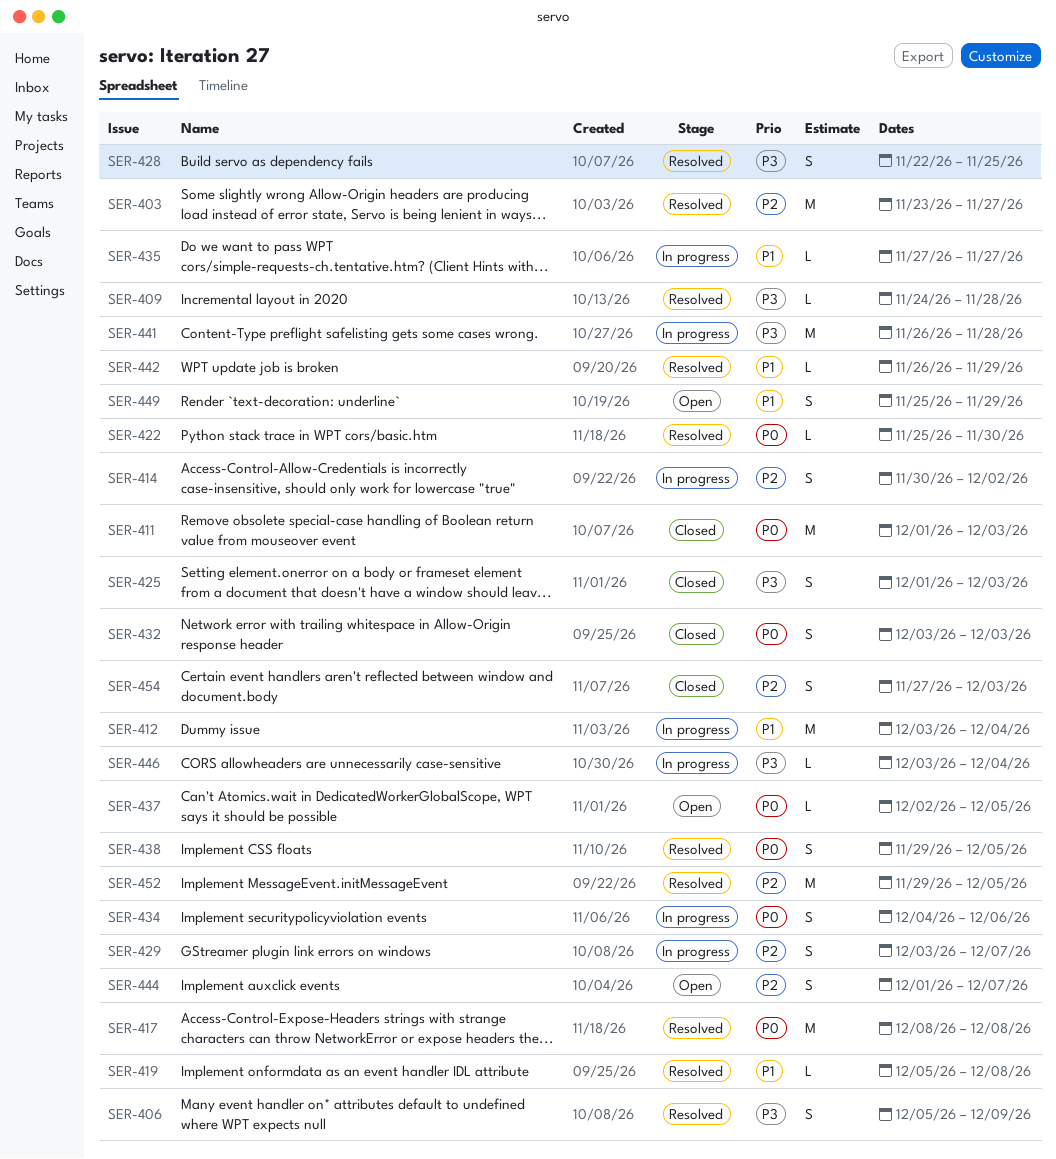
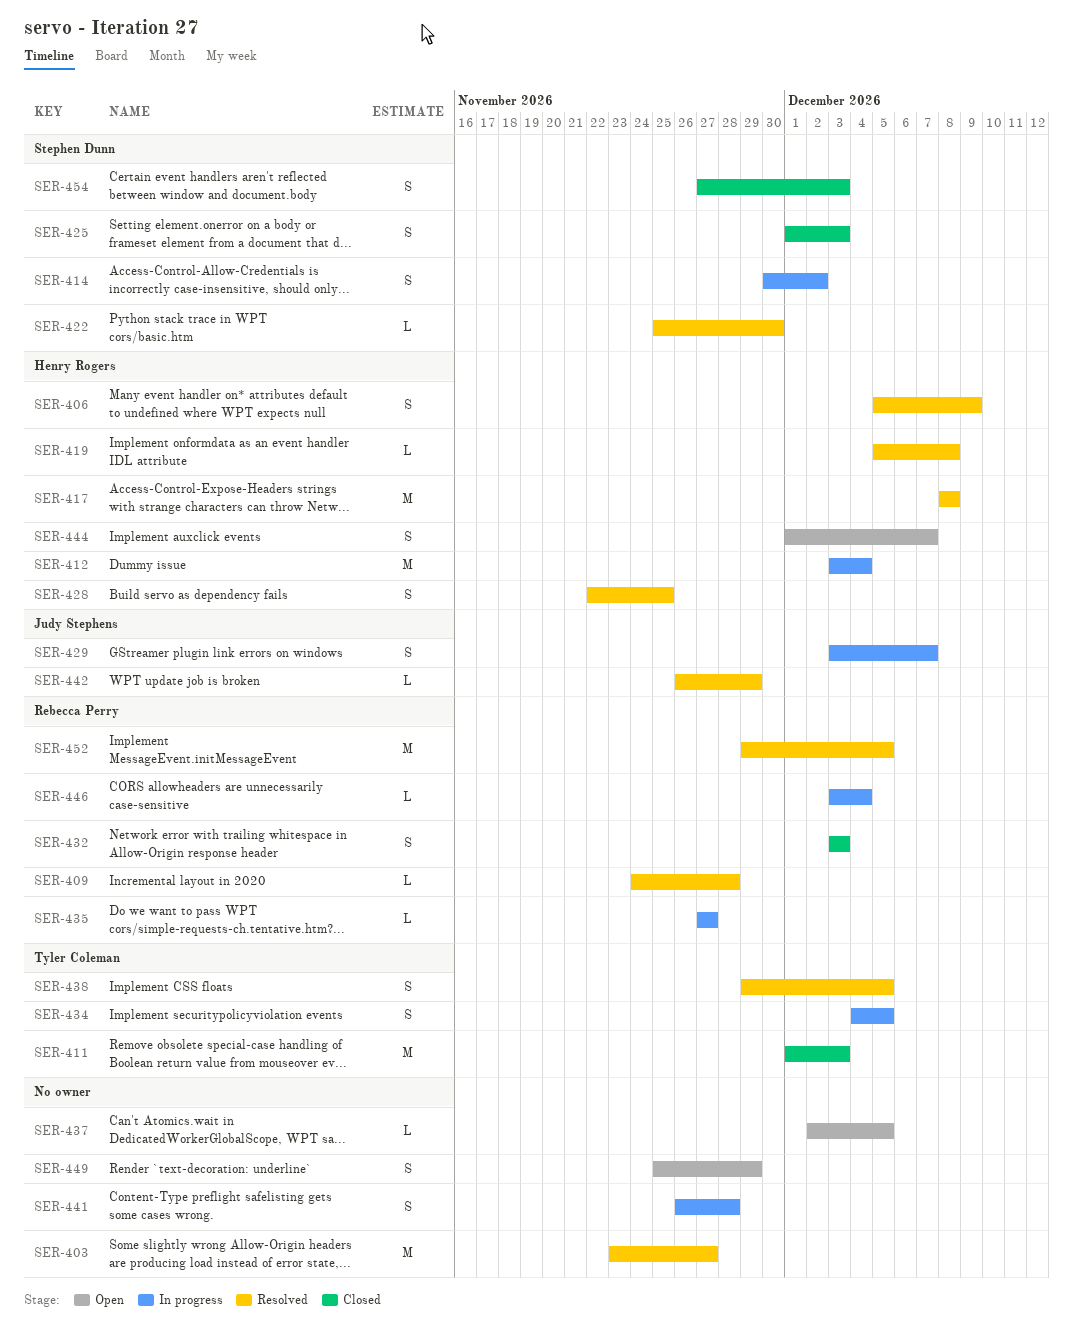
SER-434, due: Dec 6 -> Dec 5
SER-441, estimate: M -> S

